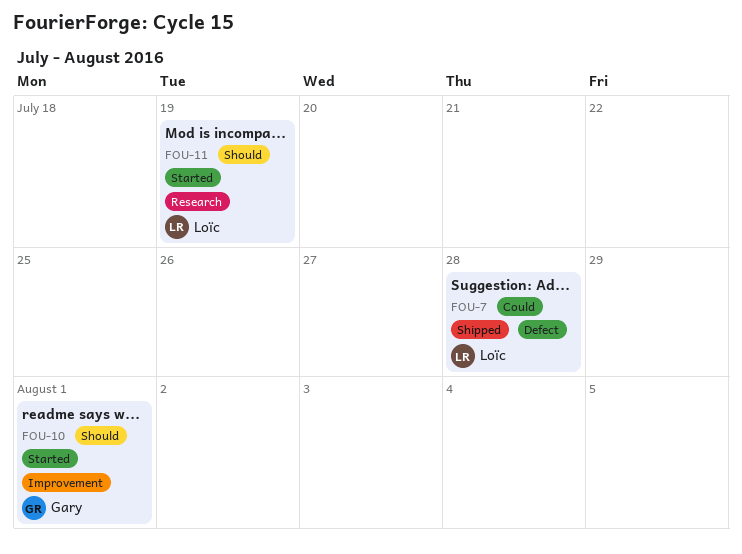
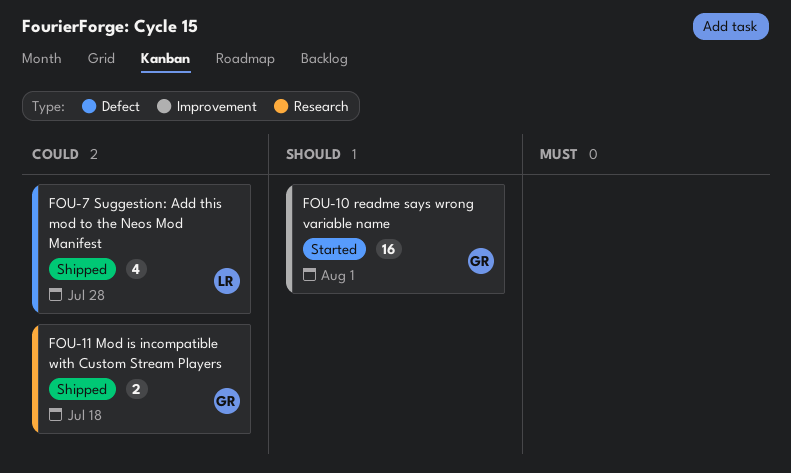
FOU-11, status: Started -> Shipped
FOU-11, owner: Loïc -> Gary
FOU-11, priority: Should -> Could
FOU-11, due: Jul 19 -> Jul 18

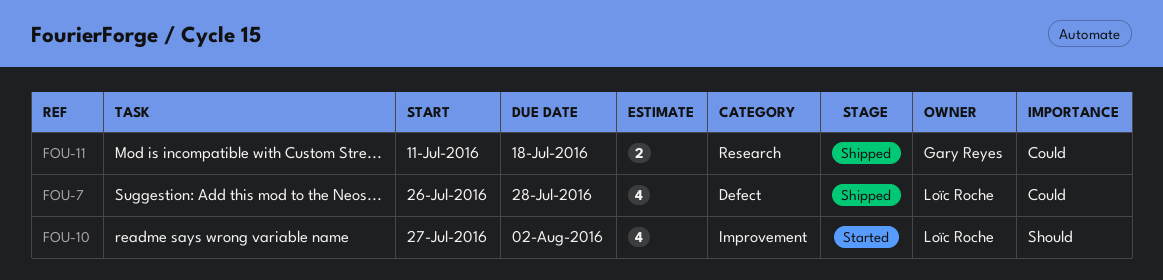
FOU-10, owner: Gary Reyes -> Loïc Roche
FOU-10, estimate: 16 -> 4
FOU-10, due: Aug 1 -> Aug 2

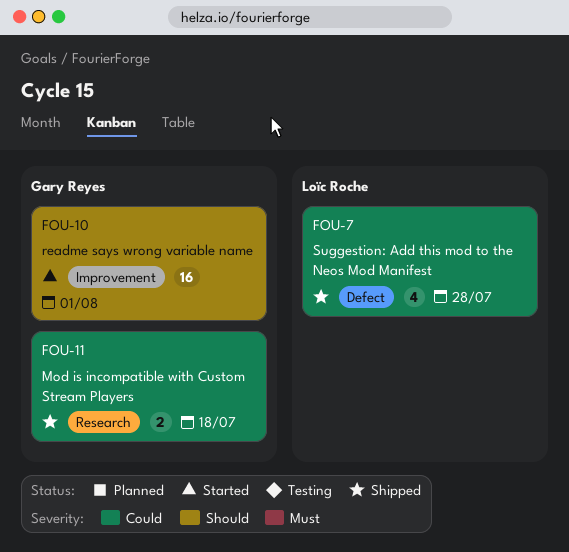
FOU-10, owner: Loïc Roche -> Gary Reyes
FOU-10, estimate: 4 -> 16
FOU-10, due: Aug 2 -> Aug 1

